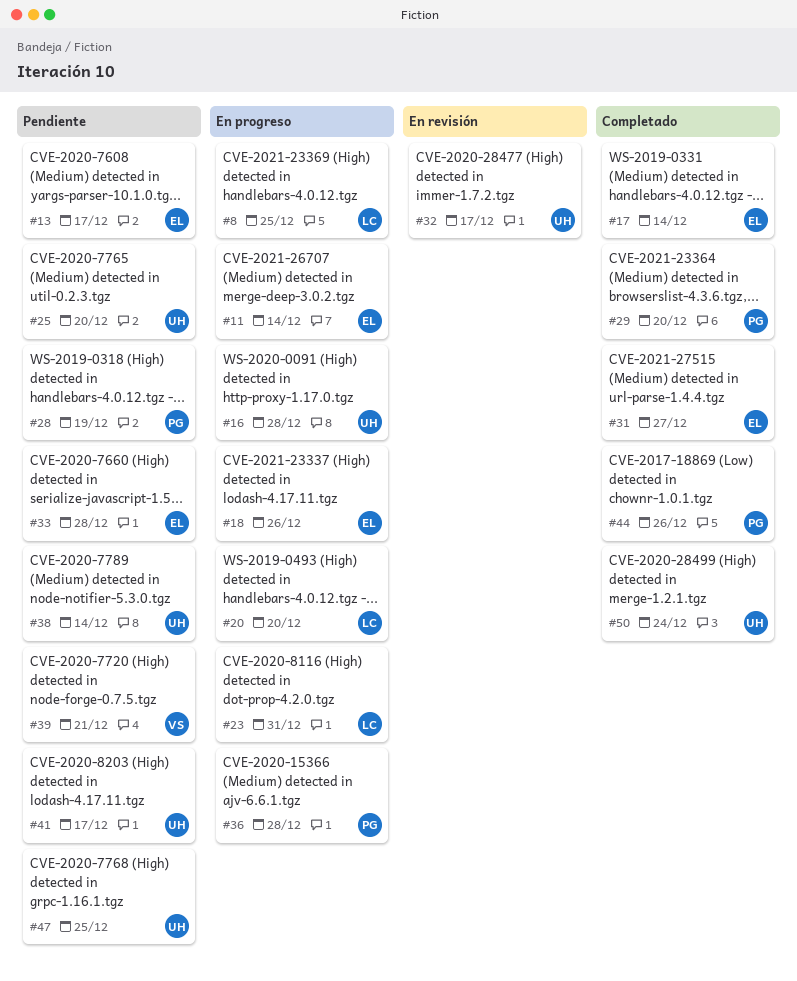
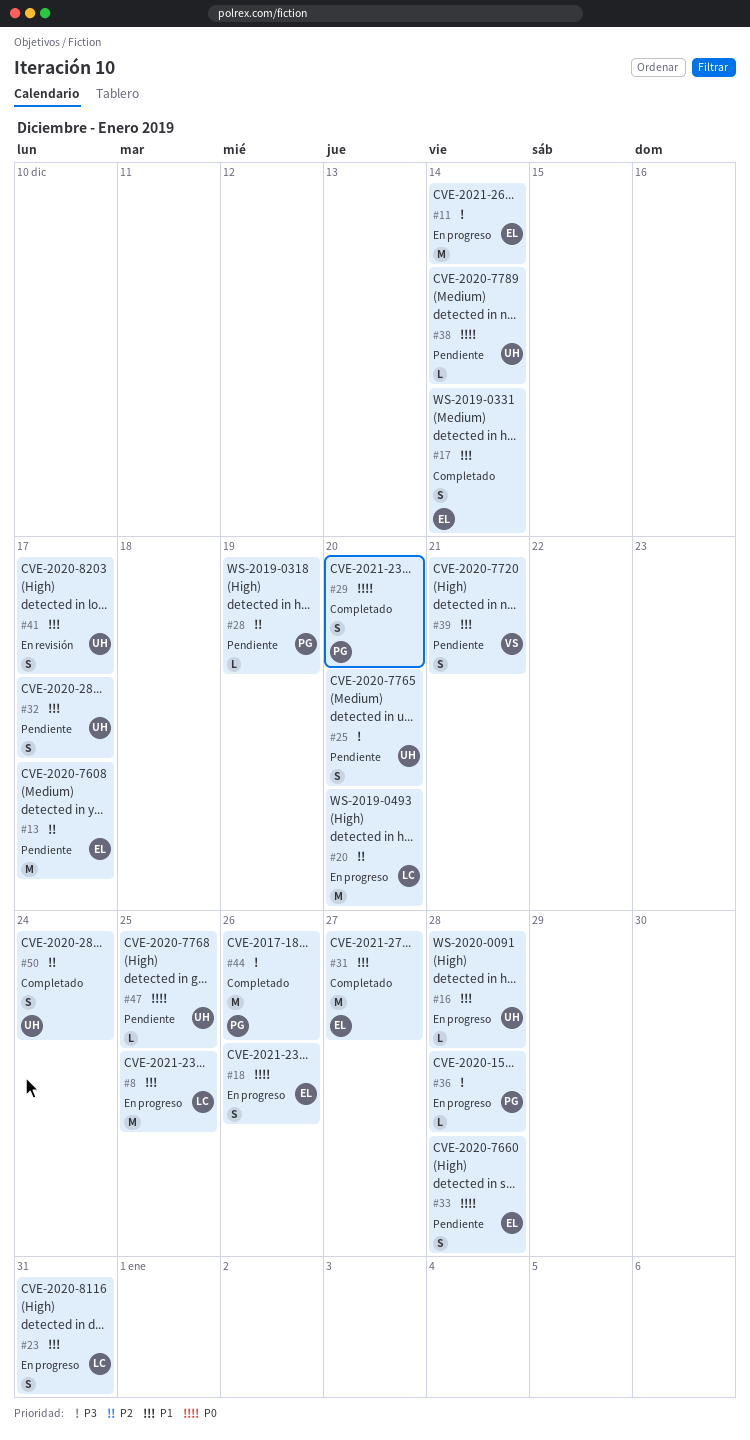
#32, status: En revisión -> Pendiente
#41, status: Pendiente -> En revisión

